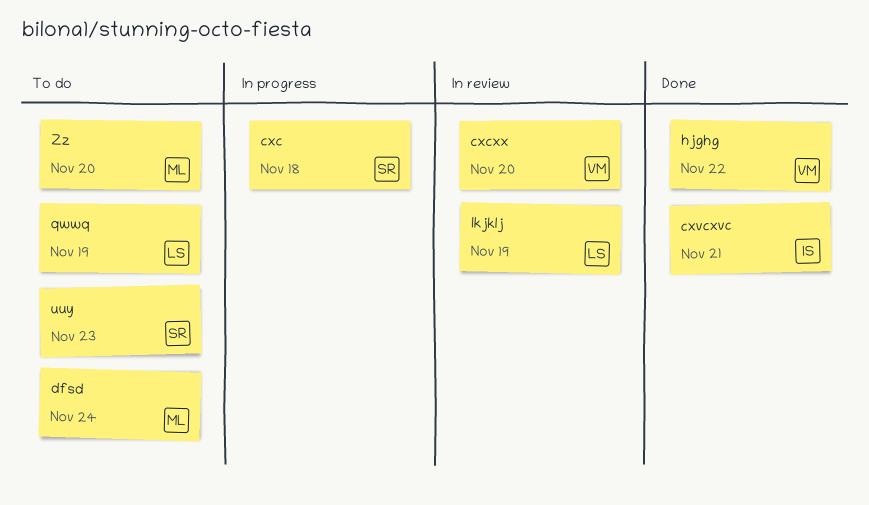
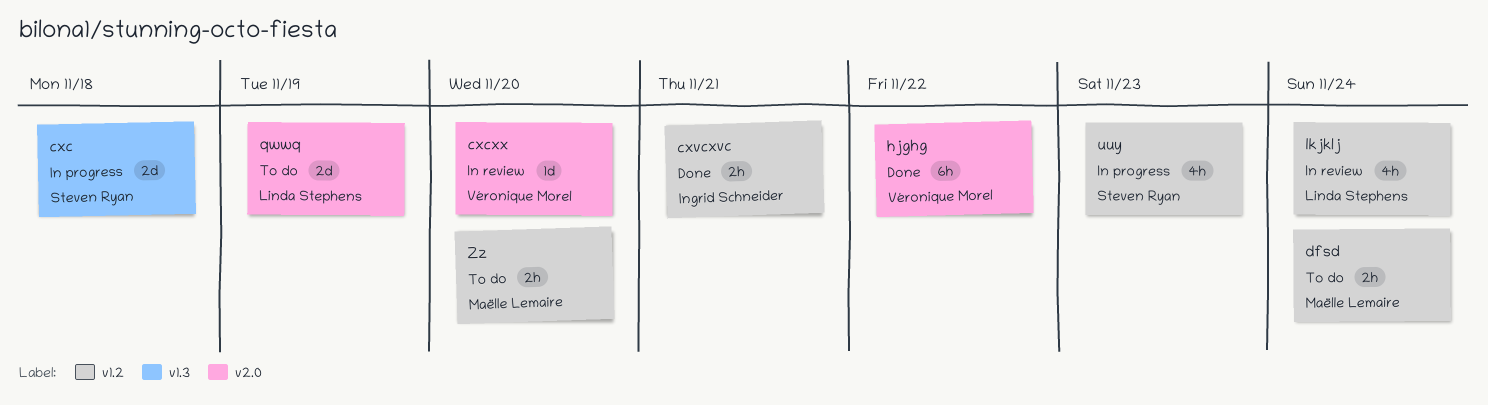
lkjklj, due: Nov 19 -> Nov 24
uuy, status: To do -> In progress

